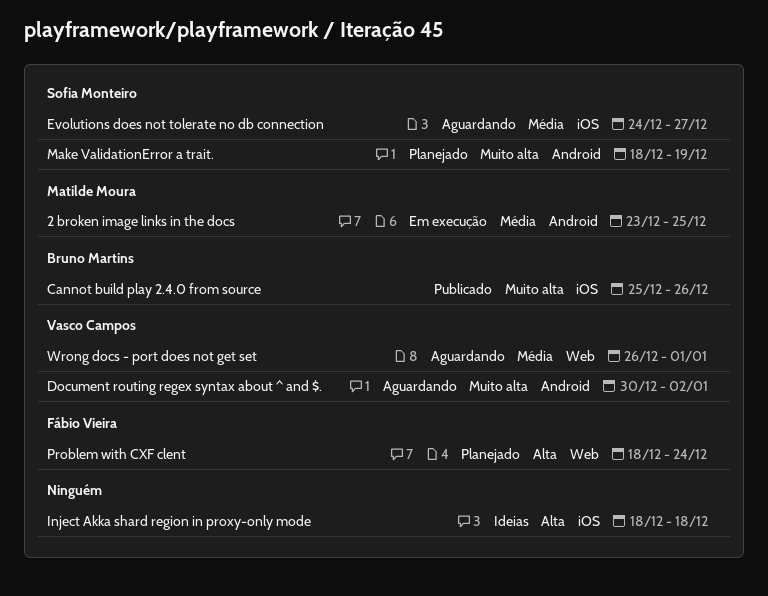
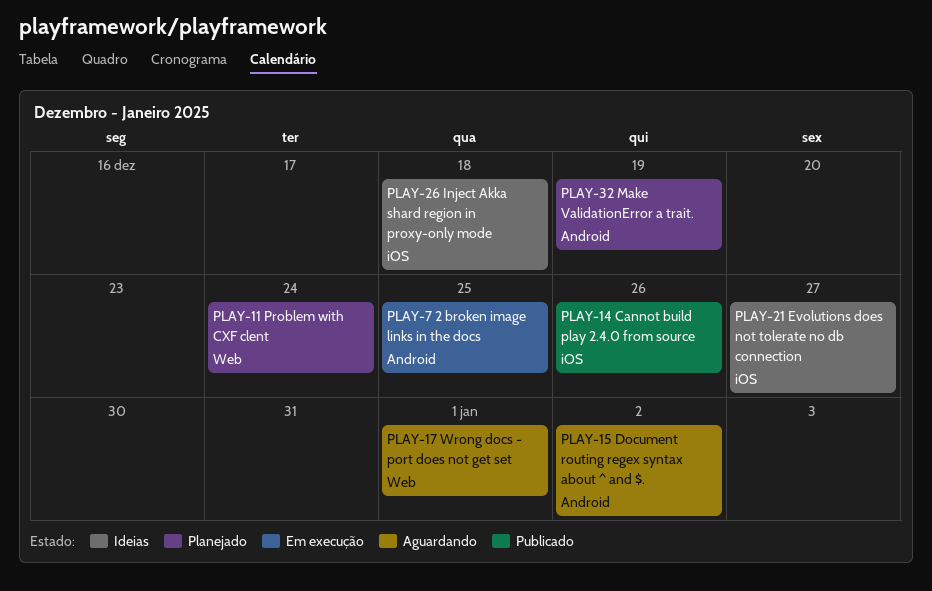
Evolutions does not tolerate no db connection, status: Aguardando -> Ideias

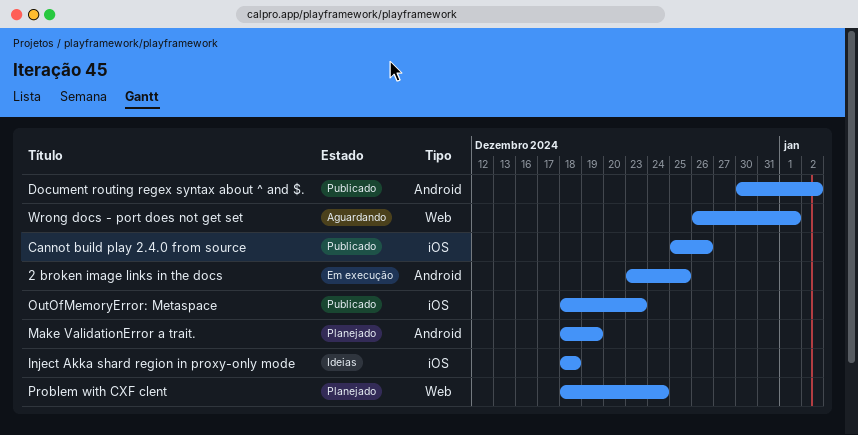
Document routing regex syntax about ^ and $., status: Aguardando -> Publicado
Evolutions does not tolerate no db connection: present -> none
OutOfMemoryError: Metaspace: none -> present

